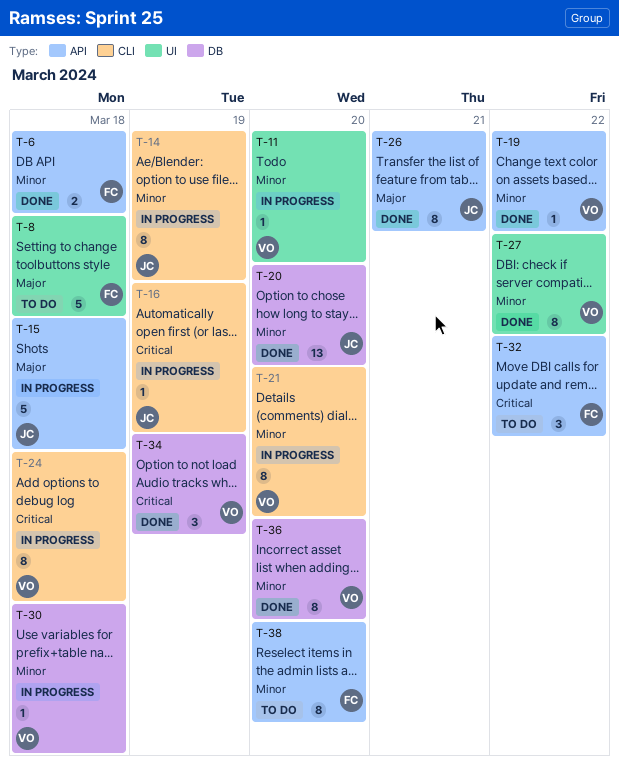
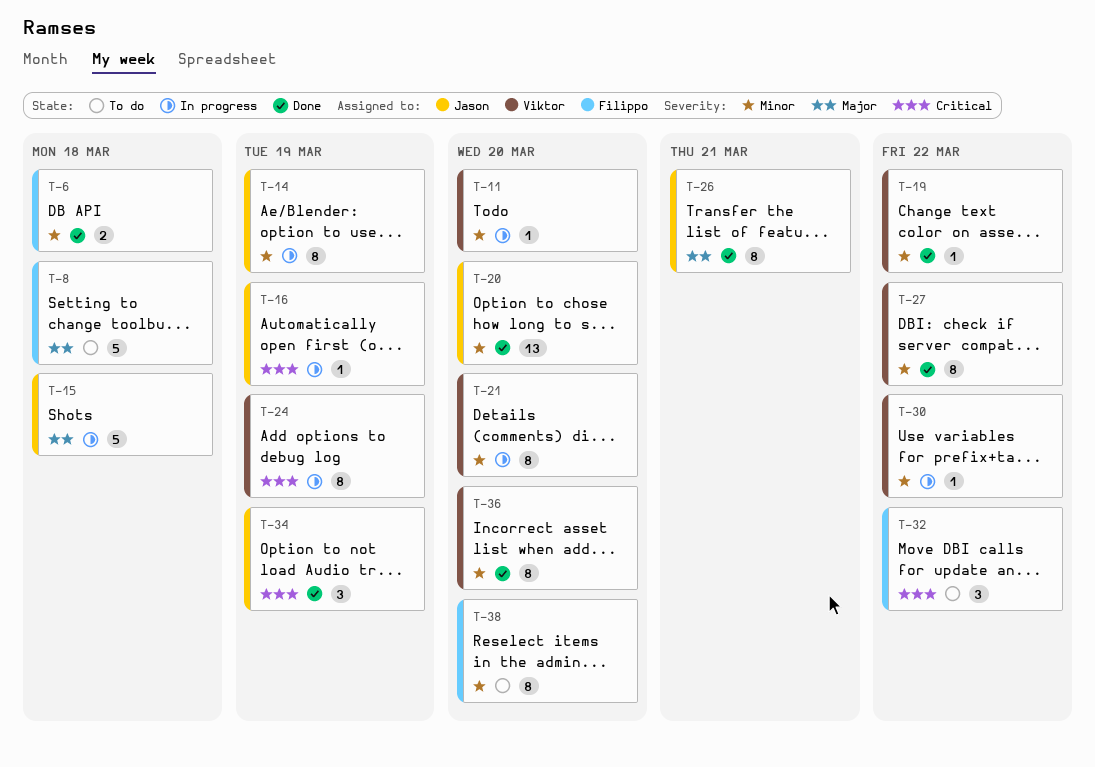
T-24, due: Mar 18 -> Mar 19
T-30, due: Mar 18 -> Mar 22
T-34, owner: Viktor -> Jason

